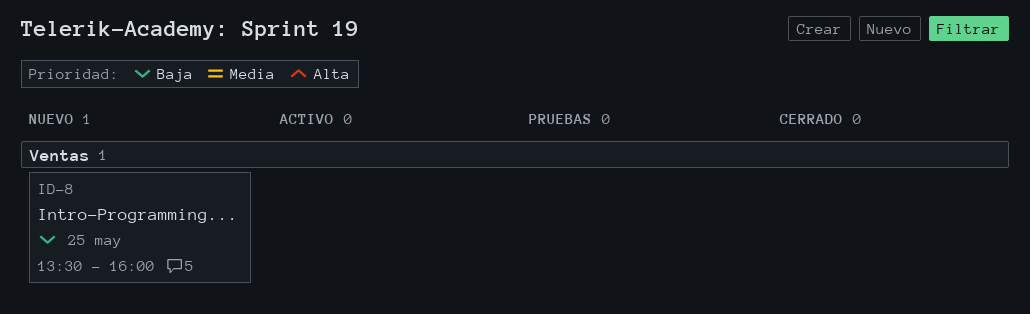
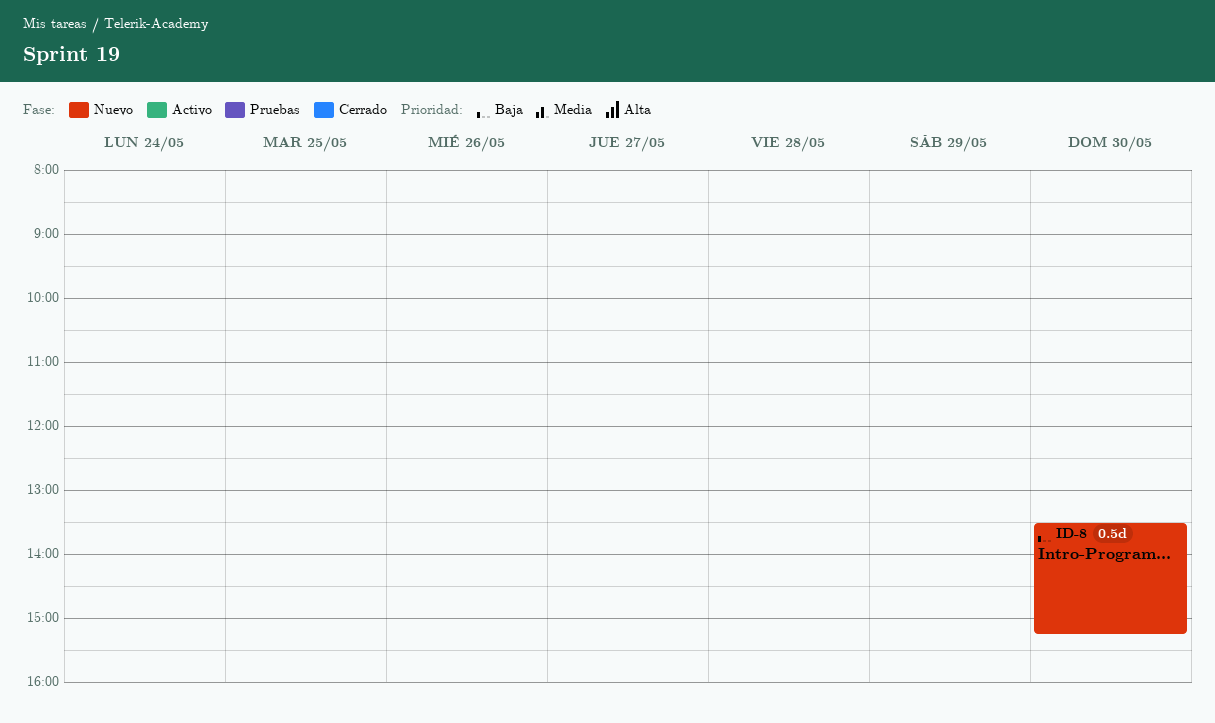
ID-8, day: May 25 -> May 30
ID-8, ends: 16:00 -> 15:15

